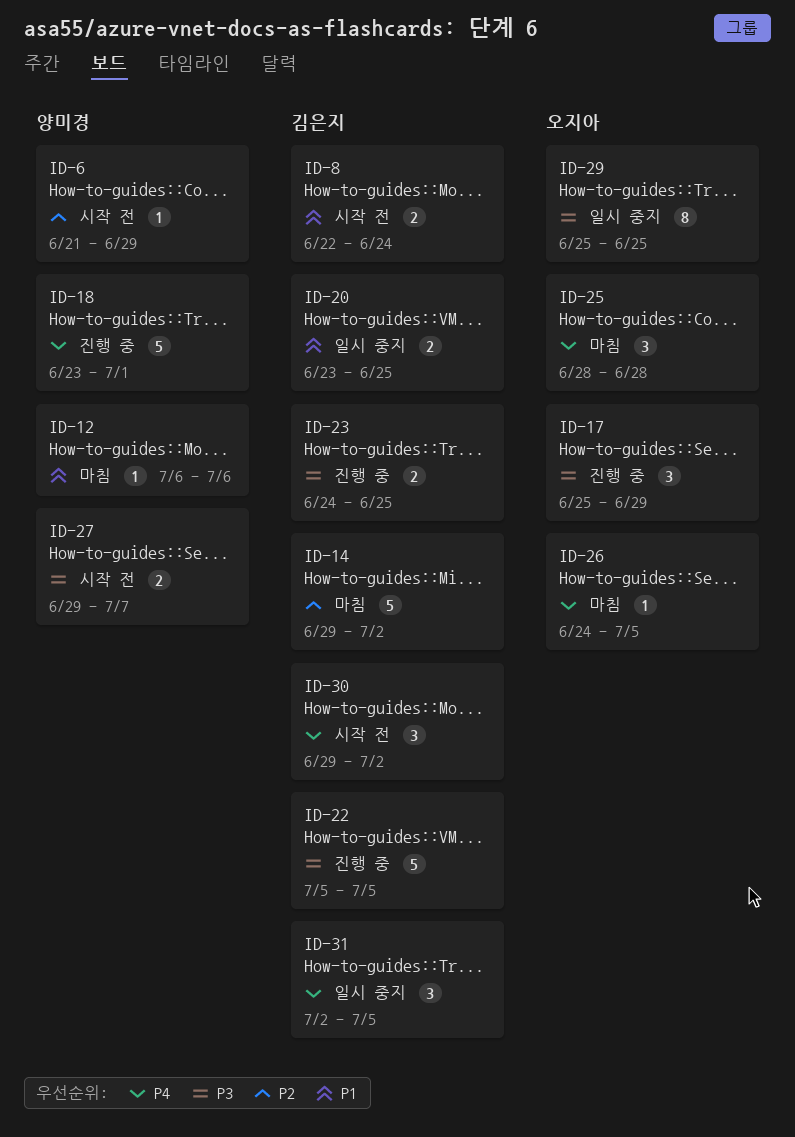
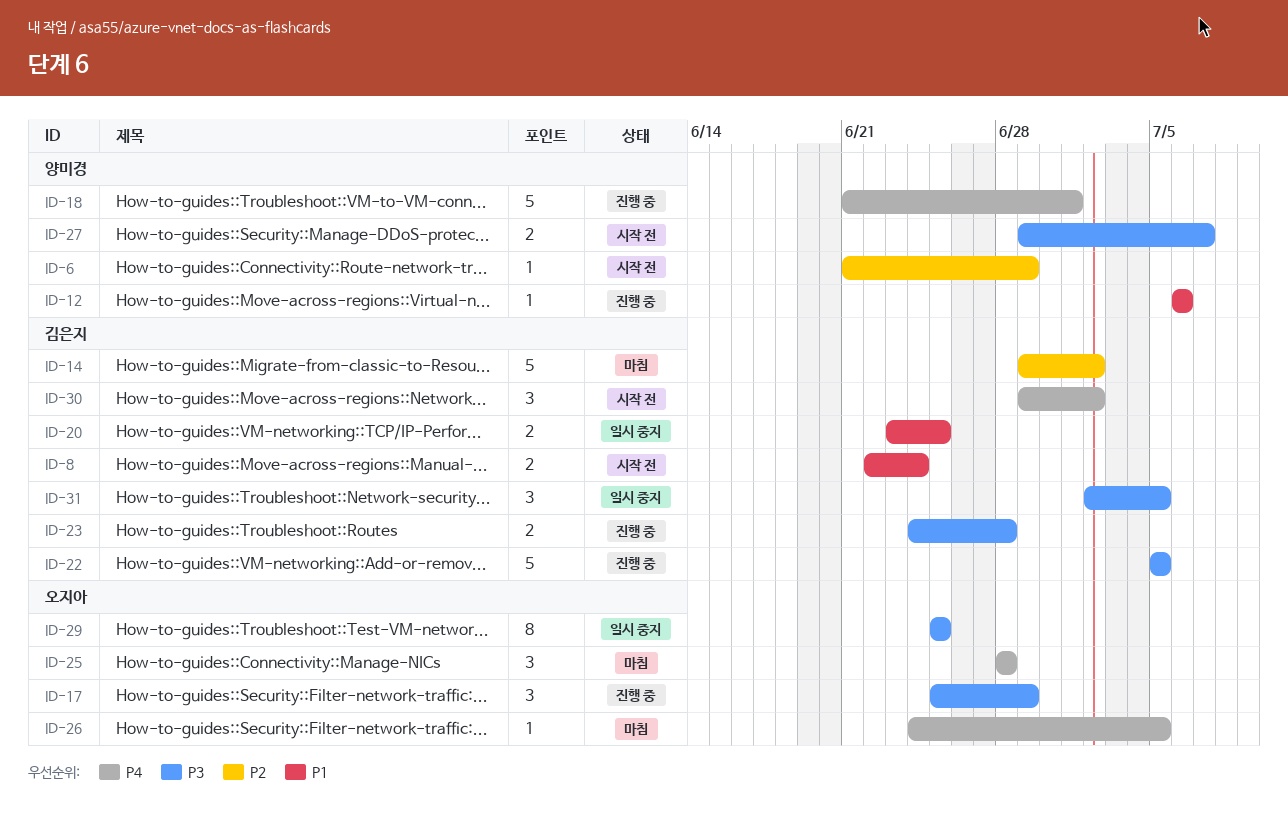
ID-12, status: 마침 -> 진행 중
ID-18, start: Jun 23 -> Jun 21
ID-23, due: Jun 25 -> Jun 28
ID-31, priority: P4 -> P3

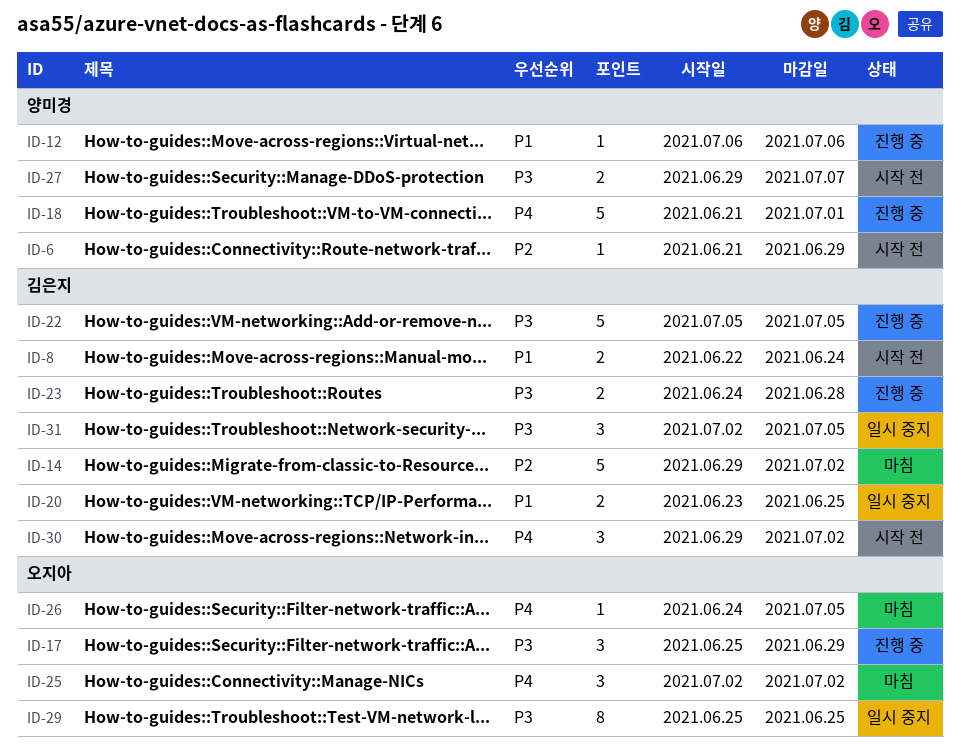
ID-25, start: Jun 28 -> Jul 2
ID-25, due: Jun 28 -> Jul 2

